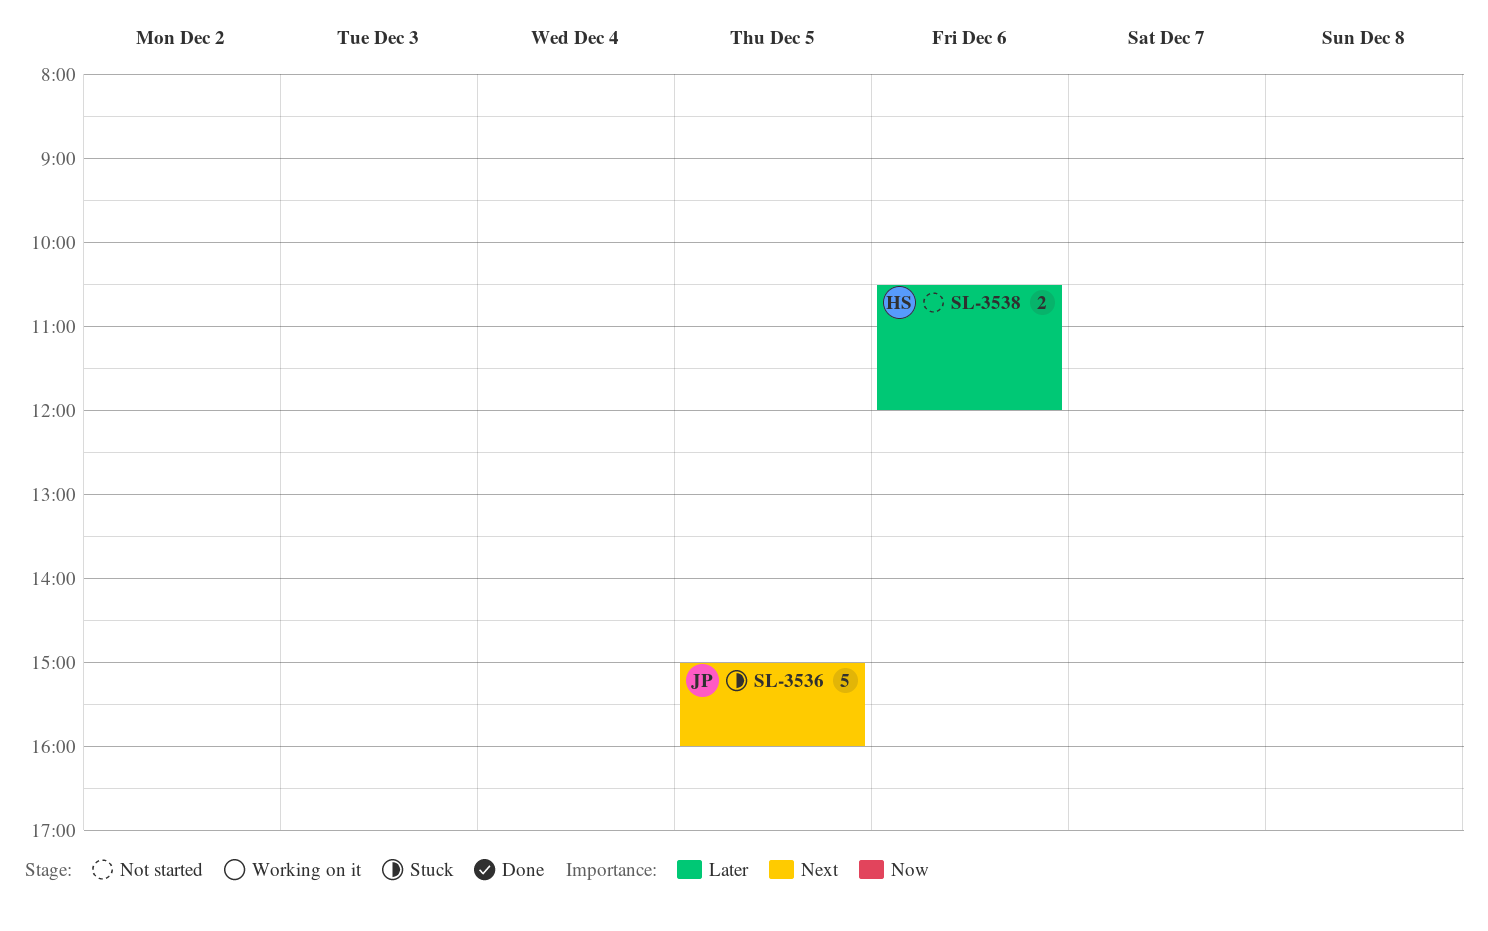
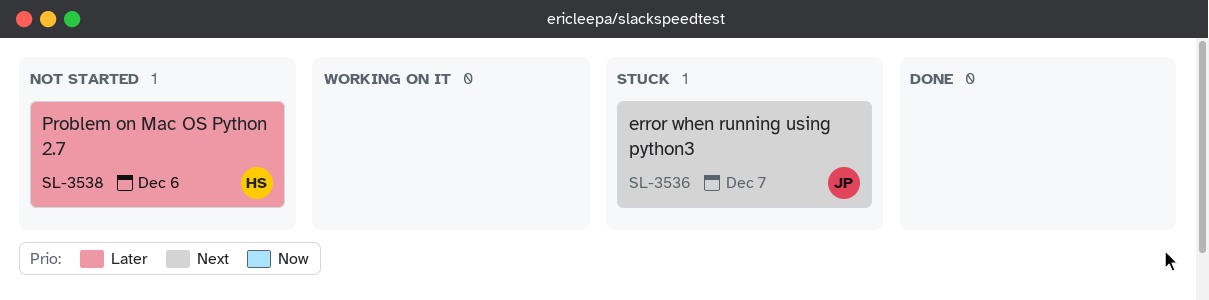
SL-3536, day: Dec 5 -> Dec 7

